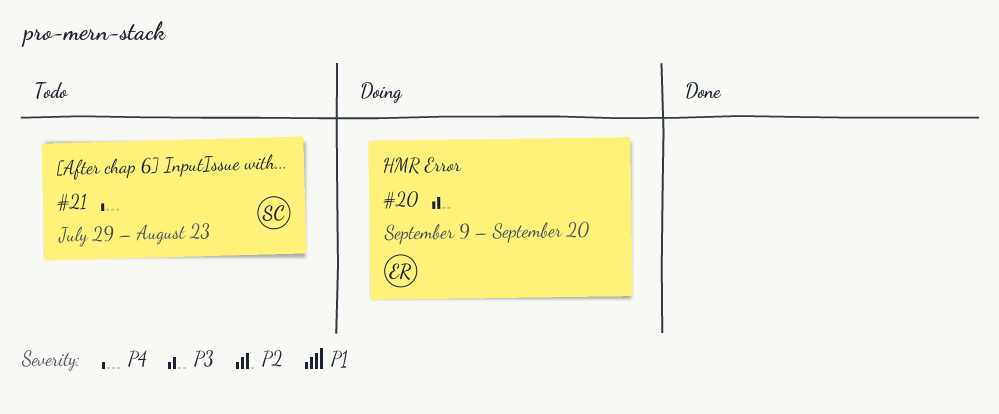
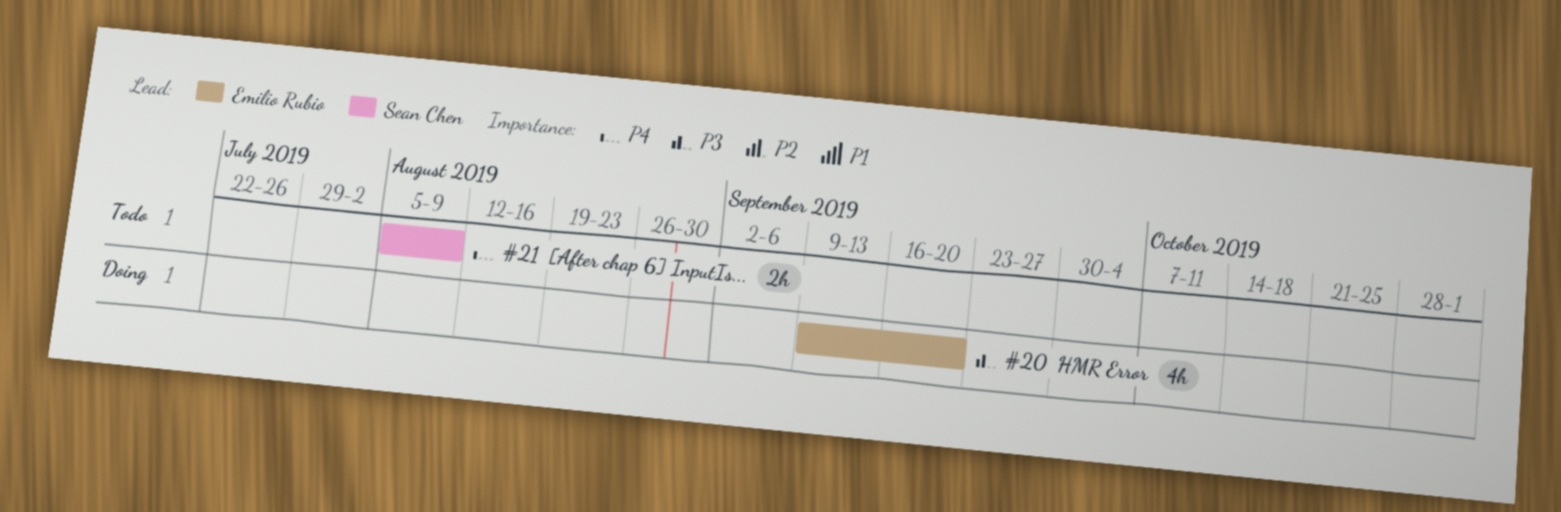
#21, start: Jul 29 -> Aug 5
#21, due: Aug 23 -> Aug 9

